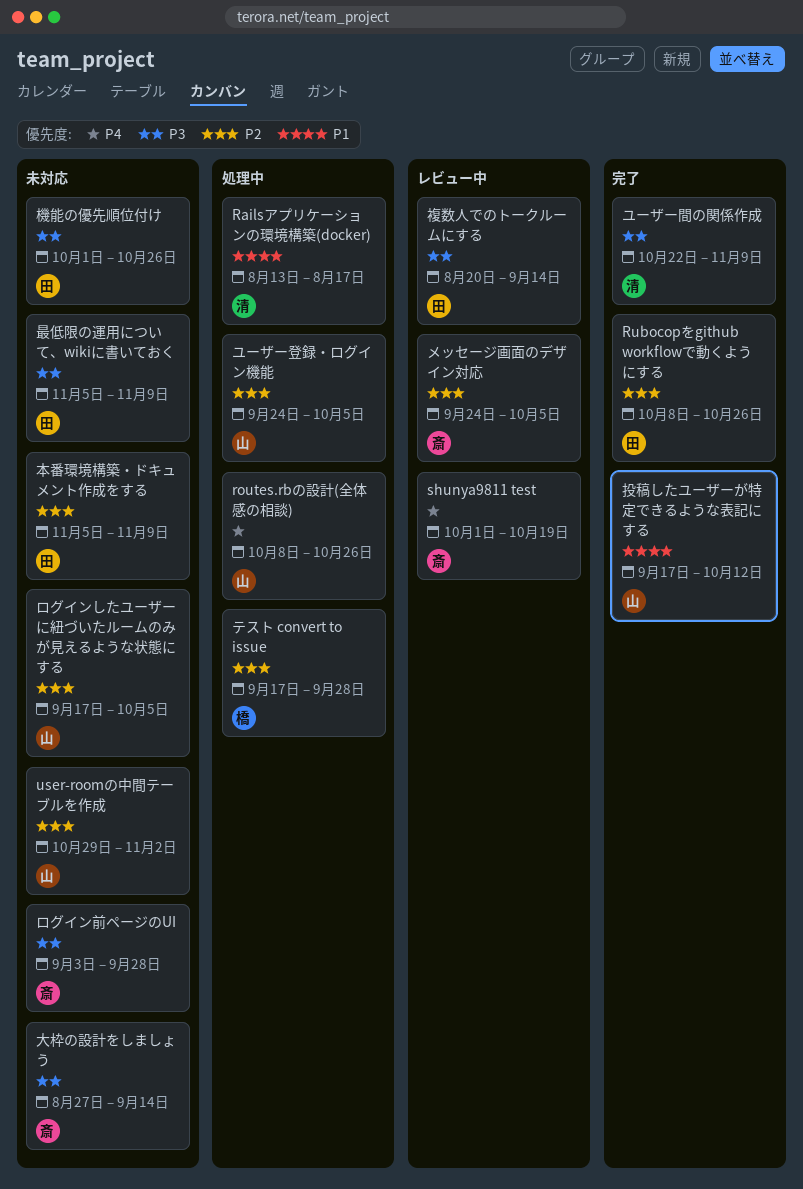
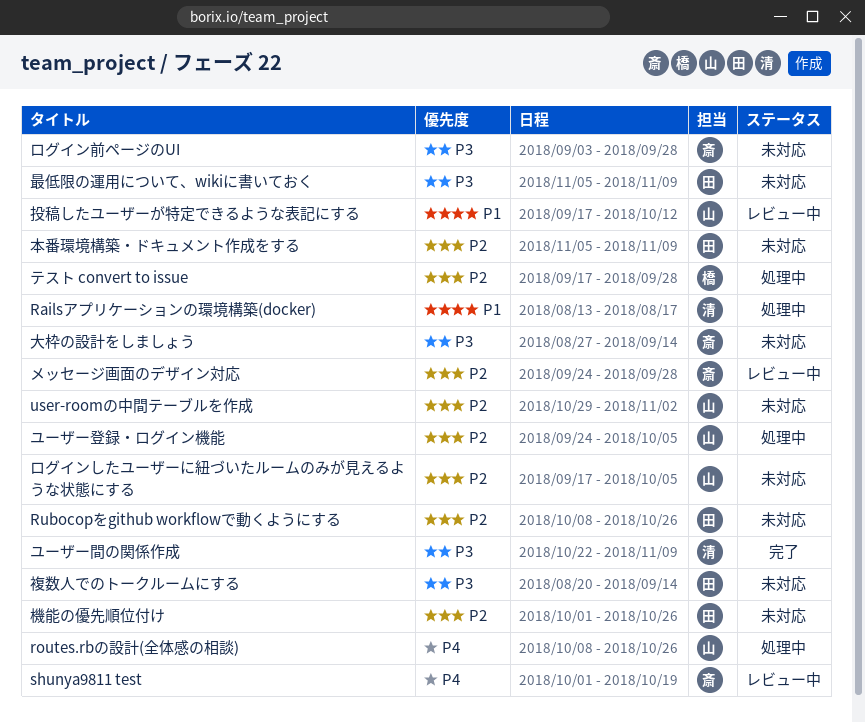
Rubocopをgithub workflowで動くようにする, status: 完了 -> 未対応
メッセージ画面のデザイン対応, due: Oct 5 -> Sep 28
投稿したユーザーが特定できるような表記にする, status: 完了 -> レビュー中
機能の優先順位付け, priority: P3 -> P2
複数人でのトークルームにする, status: レビュー中 -> 未対応

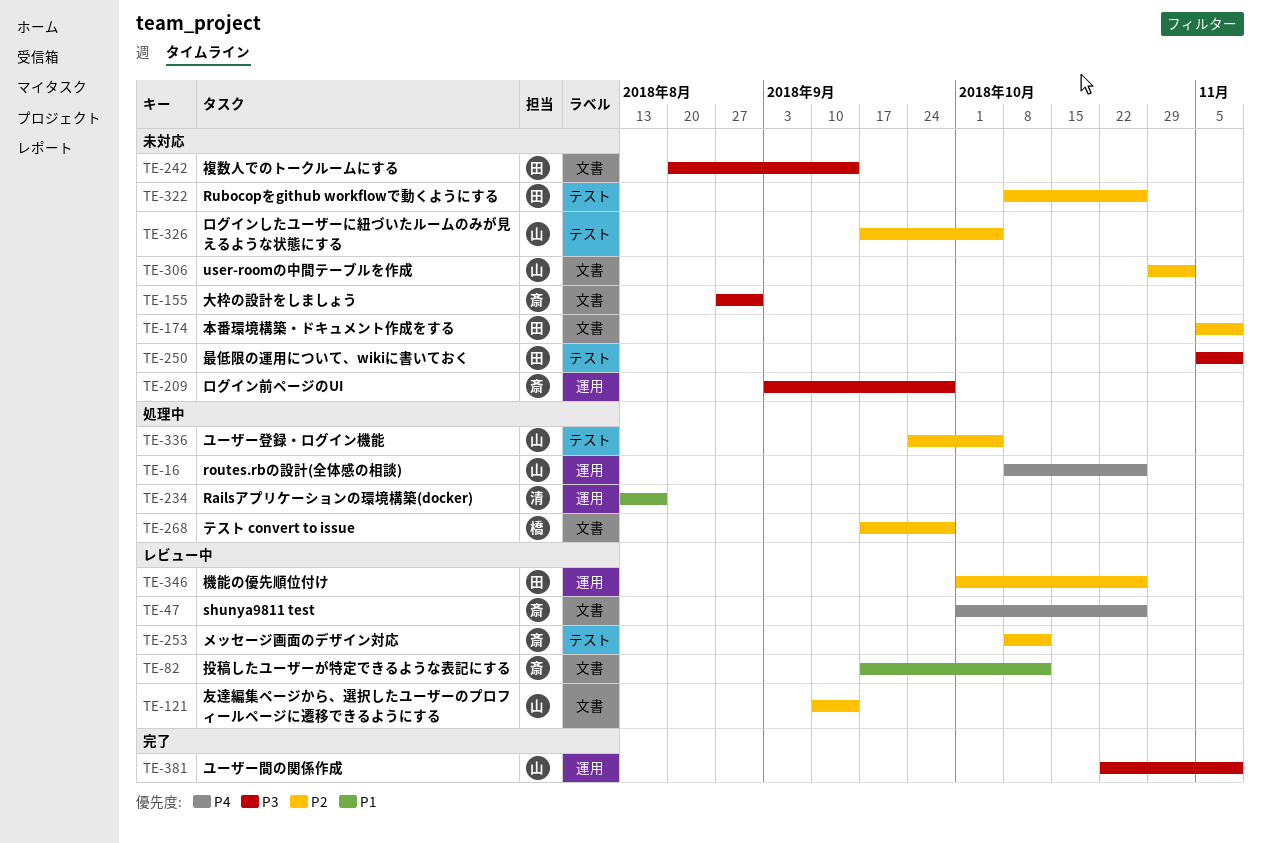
shunya9811 test, due: Oct 19 -> Oct 26
メッセージ画面のデザイン対応, start: Sep 24 -> Oct 8
メッセージ画面のデザイン対応, due: Sep 28 -> Oct 12
ユーザー間の関係作成, owner: 清 -> 山
友達編集ページから、選択したユーザーのプロフィールページに遷移できるようにする: none -> present
大枠の設計をしましょう, due: Sep 14 -> Aug 31
投稿したユーザーが特定できるような表記にする, owner: 山 -> 斎
機能の優先順位付け, status: 未対応 -> レビュー中

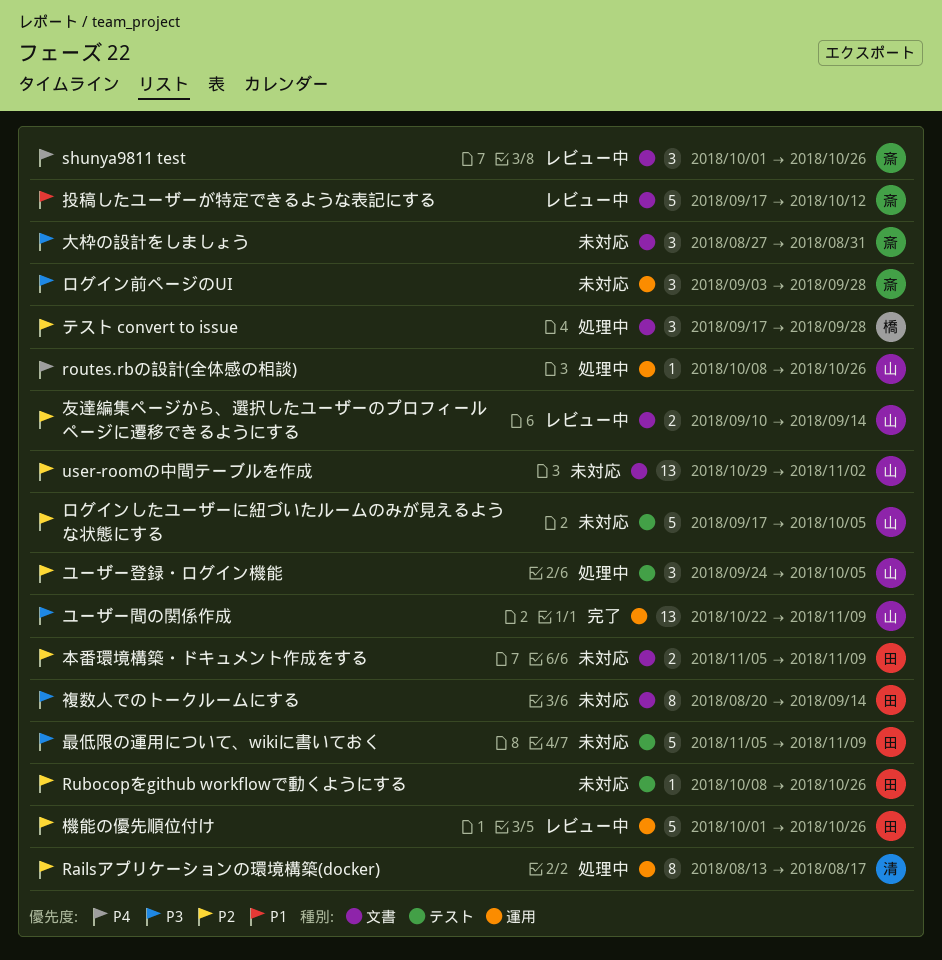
Railsアプリケーションの環境構築(docker), priority: P1 -> P2
メッセージ画面のデザイン対応: present -> none

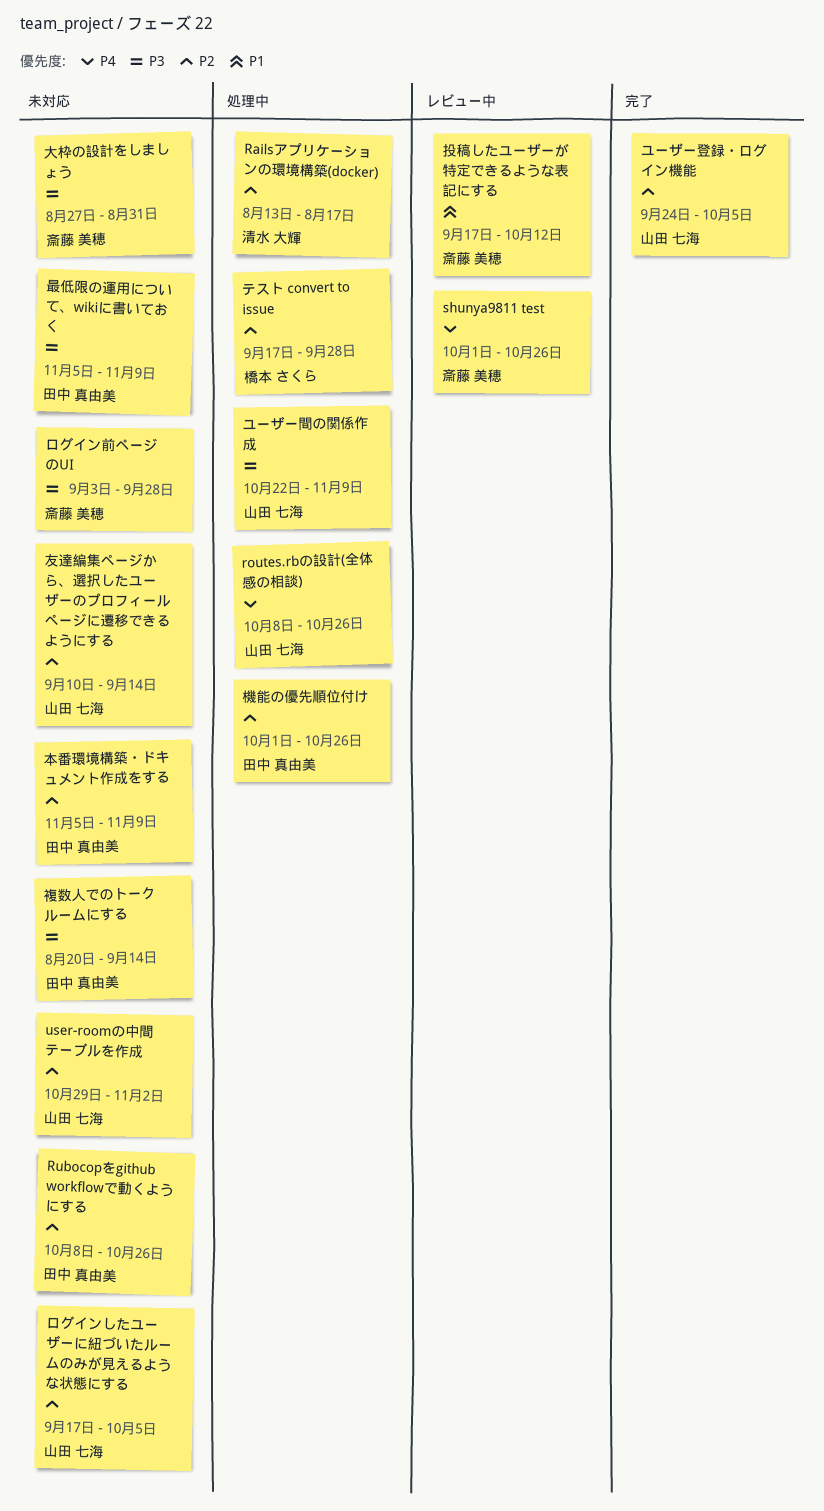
ユーザー登録・ログイン機能, status: 処理中 -> 完了
ユーザー間の関係作成, status: 完了 -> 処理中
友達編集ページから、選択したユーザーのプロフィールページに遷移できるようにする, status: レビュー中 -> 未対応
機能の優先順位付け, status: レビュー中 -> 処理中

